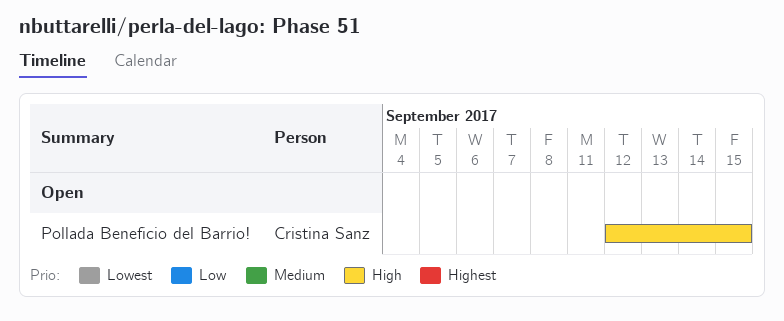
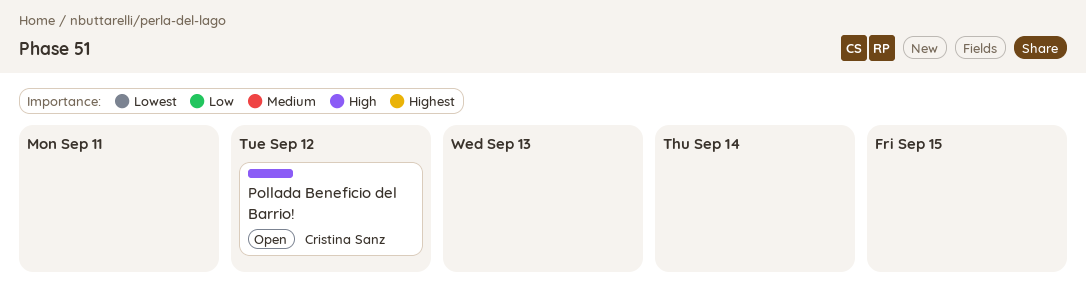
Pollada Beneficio del Barrio!, due: Sep 15 -> Sep 12

